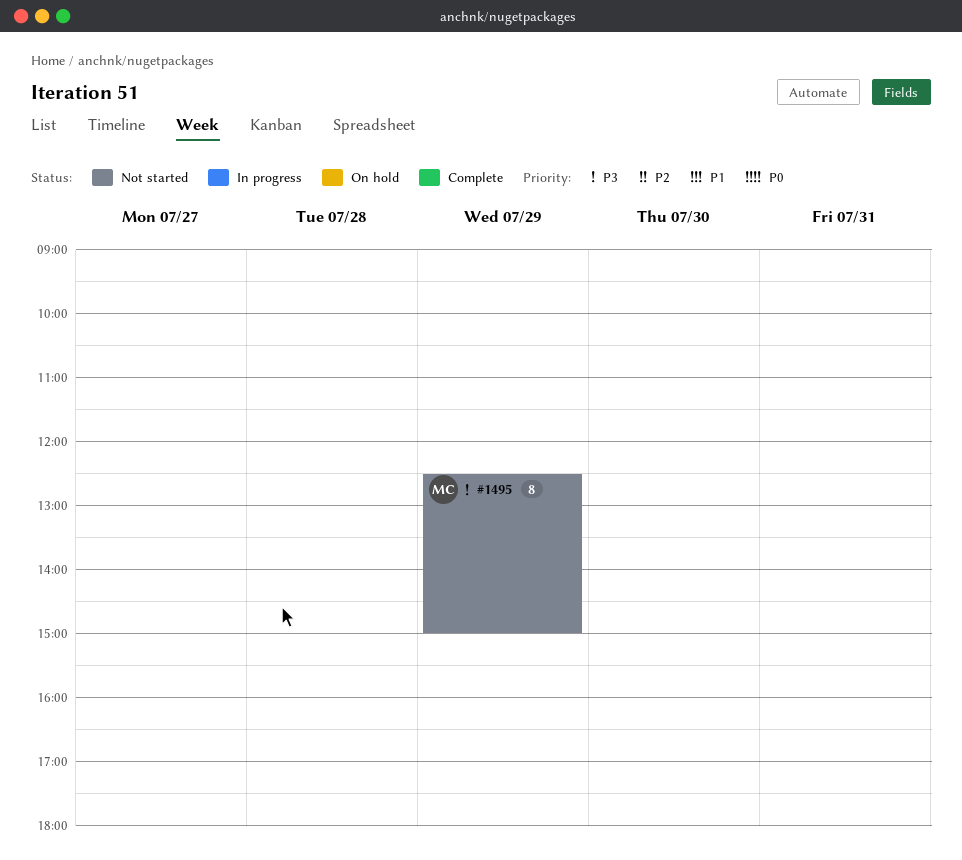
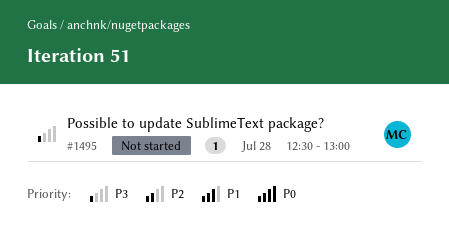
#1495, estimate: 8 -> 1
#1495, day: Jul 29 -> Jul 28
#1495, ends: 15:00 -> 13:00

